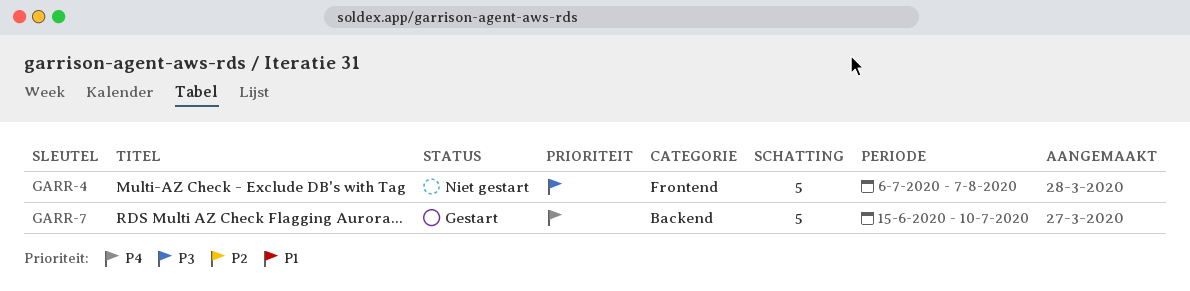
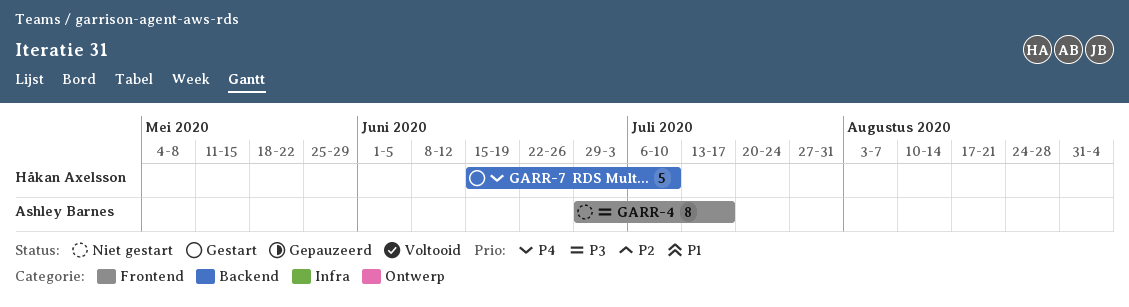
GARR-4, estimate: 5 -> 8
GARR-4, start: Jul 6 -> Jun 29
GARR-4, due: Aug 7 -> Jul 17

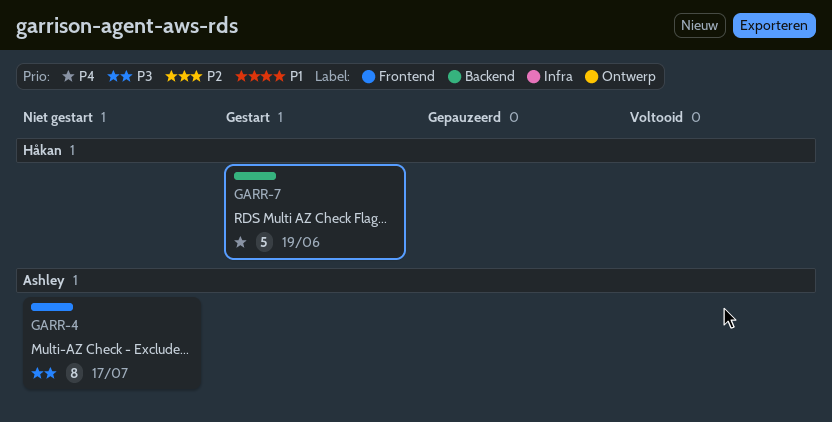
GARR-7, due: Jul 10 -> Jun 19

